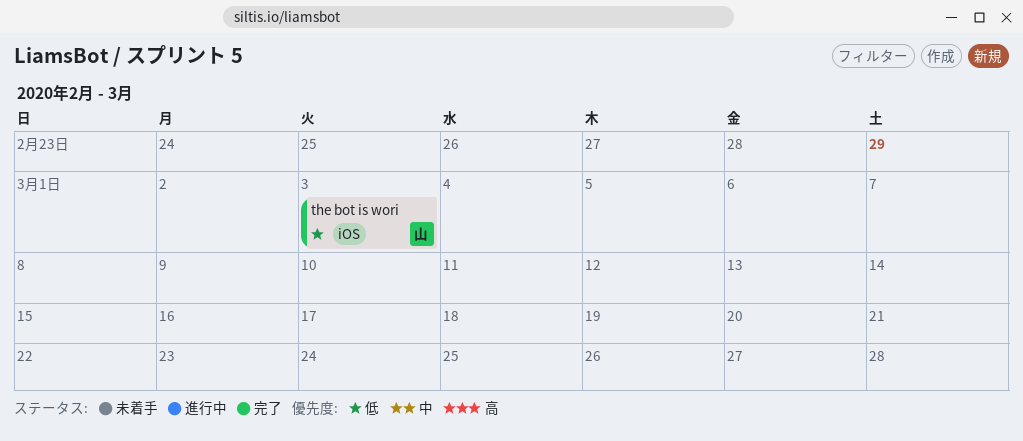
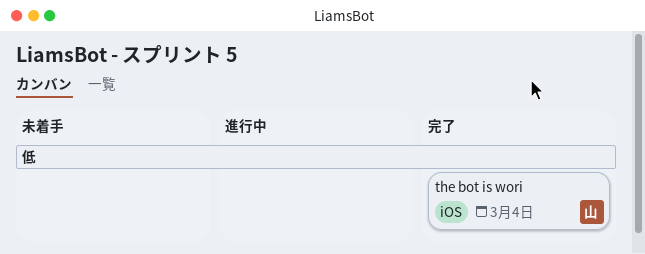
the bot is wori, due: Mar 3 -> Mar 4

